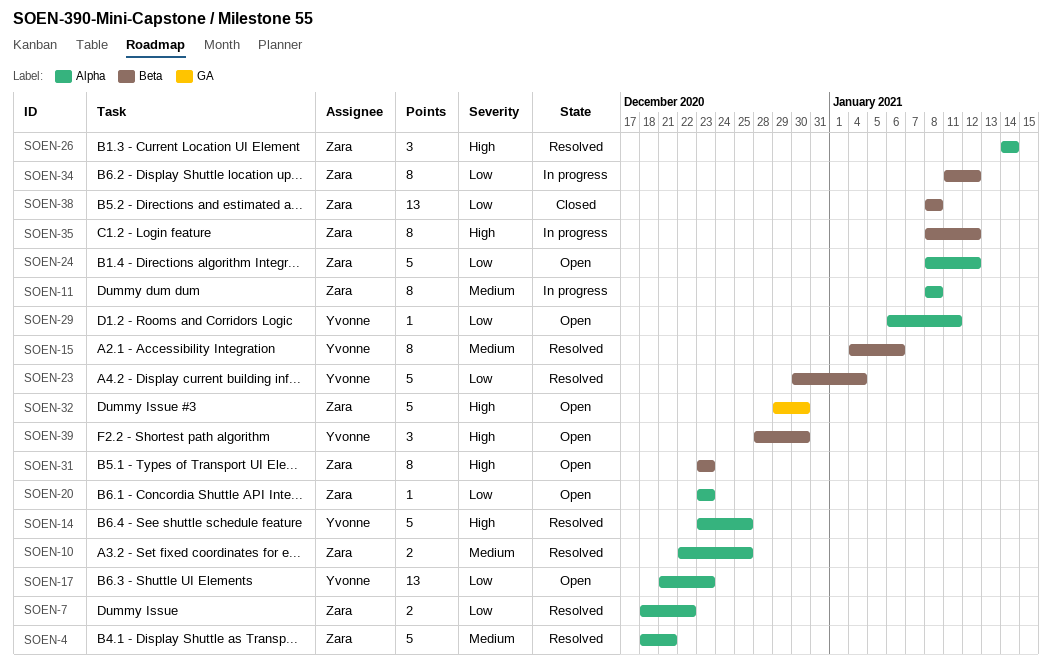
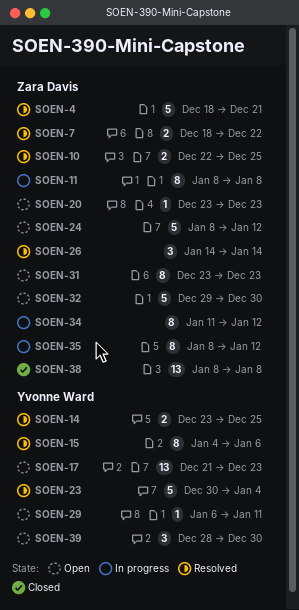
SOEN-14, estimate: 5 -> 2

